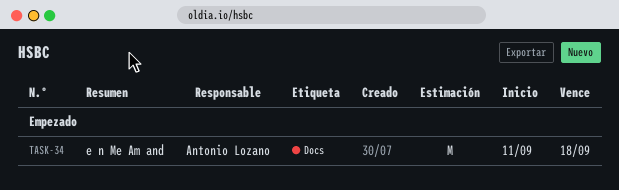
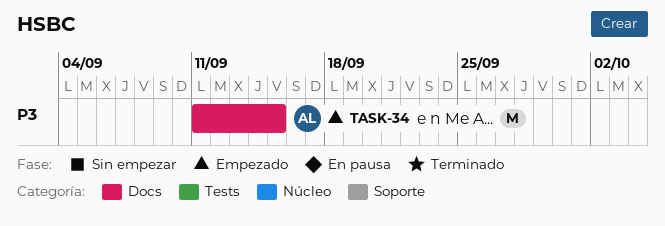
TASK-34, due: Sep 18 -> Sep 15

